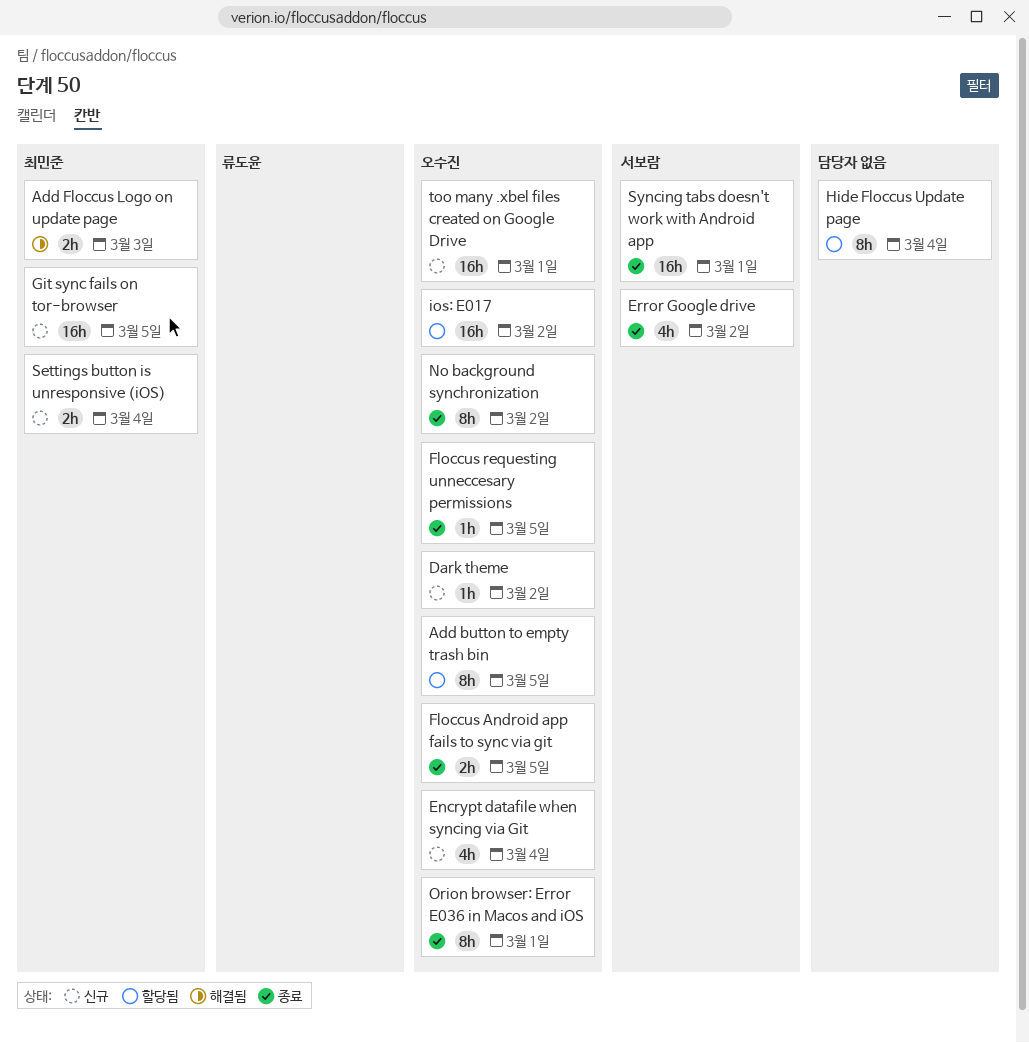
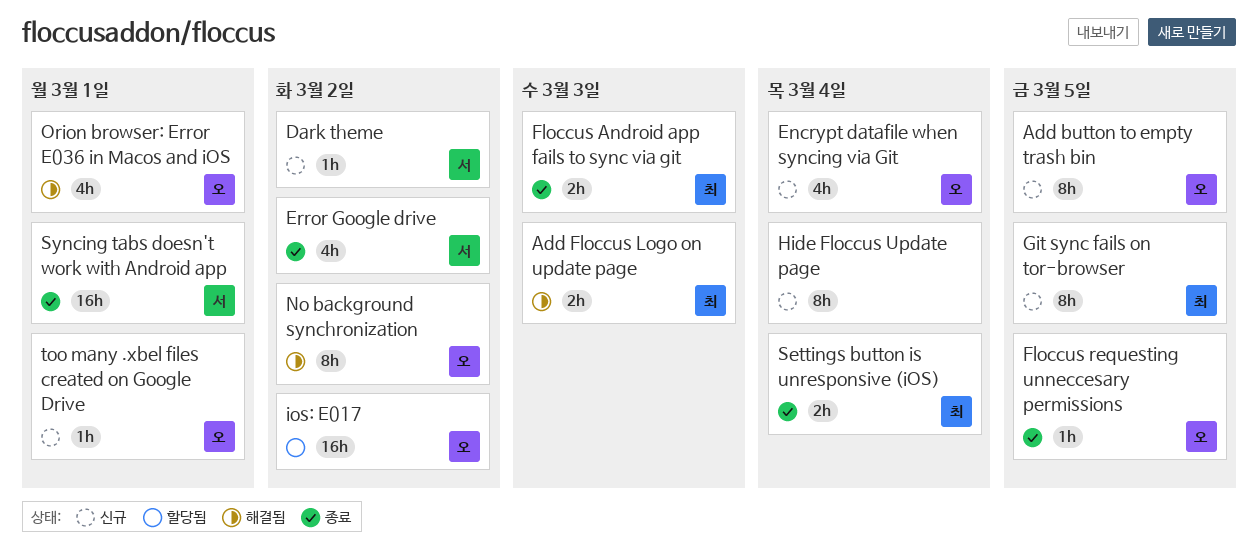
Add button to empty trash bin, status: 할당됨 -> 신규
Dark theme, owner: 오수진 -> 서보람
Floccus Android app fails to sync via git, owner: 오수진 -> 최민준
Floccus Android app fails to sync via git, due: Mar 5 -> Mar 3
Git sync fails on tor-browser, estimate: 16h -> 8h
Hide Floccus Update page, status: 할당됨 -> 신규
No background synchronization, status: 종료 -> 해결됨
Orion browser: Error E036 in Macos and iOS, status: 종료 -> 해결됨
Orion browser: Error E036 in Macos and iOS, estimate: 8h -> 4h
Settings button is unresponsive (iOS), status: 신규 -> 종료
too many .xbel files created on Google Drive, estimate: 16h -> 1h

